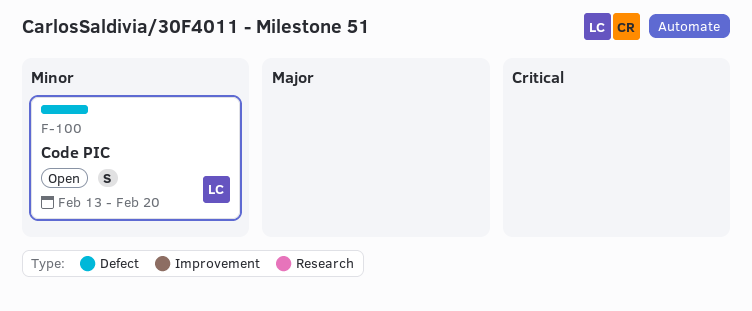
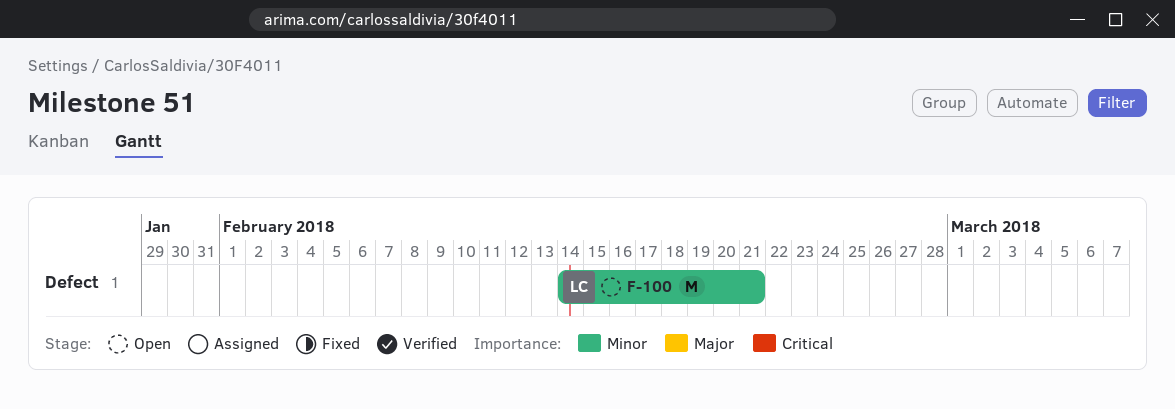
F-100, estimate: S -> M
F-100, start: Feb 13 -> Feb 14
F-100, due: Feb 20 -> Feb 21

